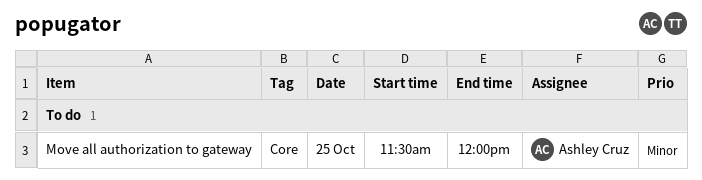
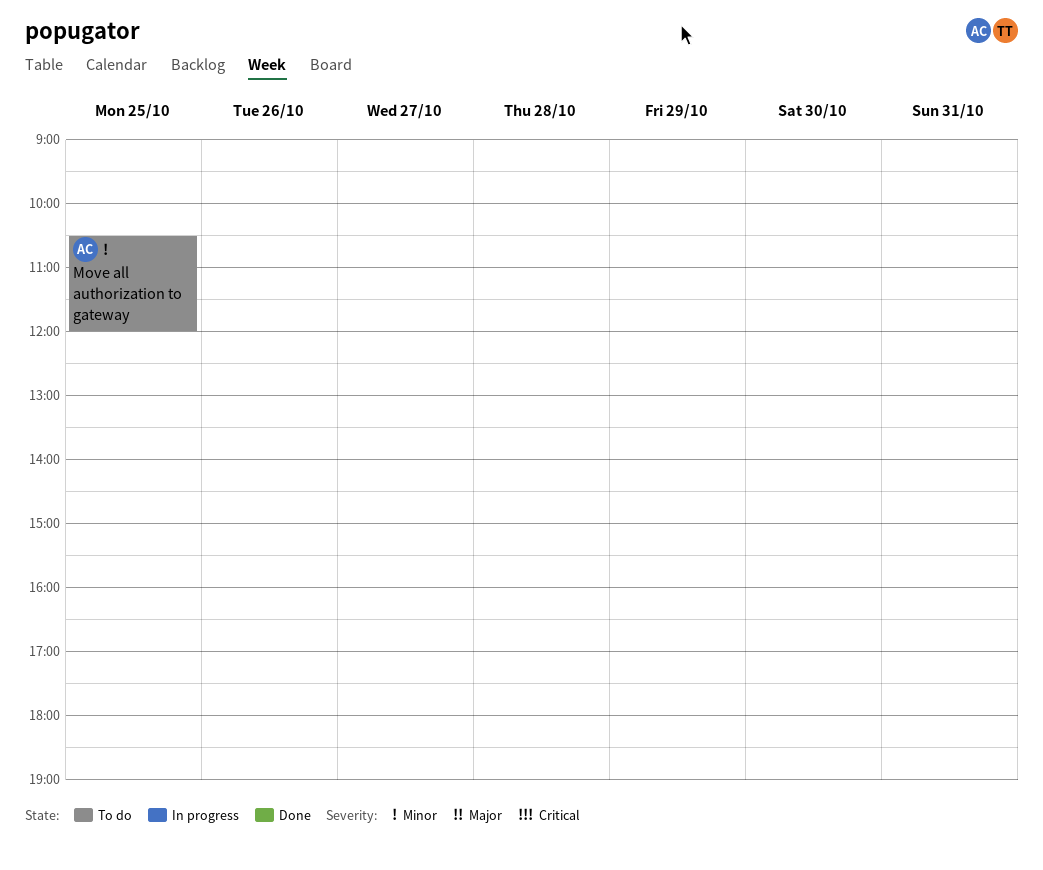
Move all authorization to gateway, begins: 11:30 -> 10:30

